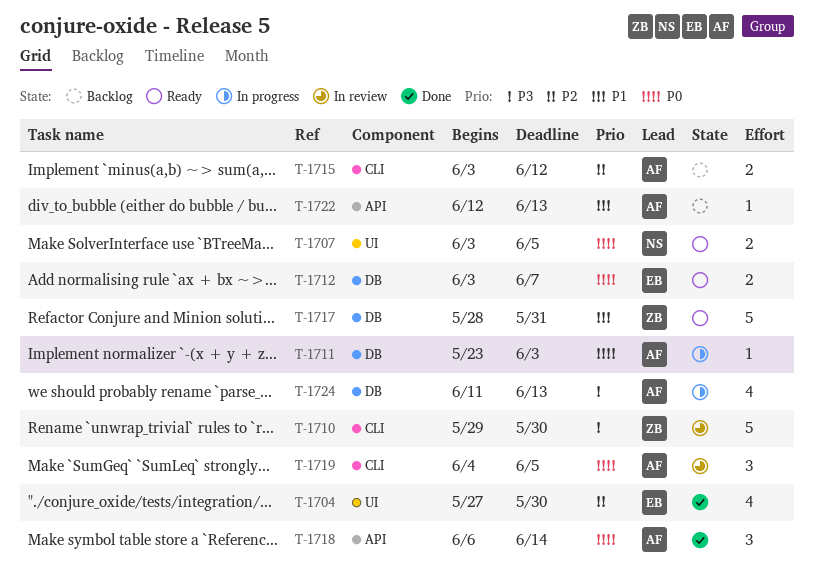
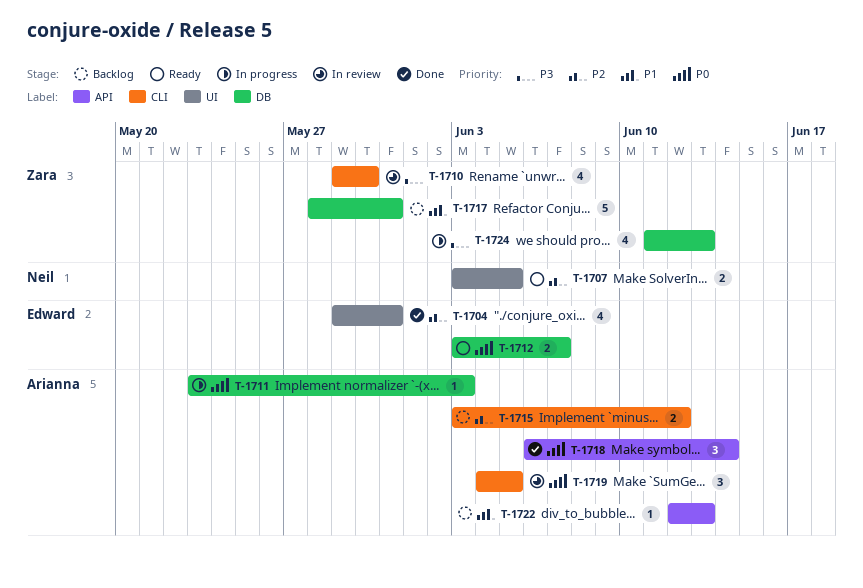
T-1704, start: May 27 -> May 29
T-1704, due: May 30 -> May 31
T-1707, priority: P0 -> P2
T-1710, estimate: 5 -> 4
T-1717, status: Ready -> Backlog
T-1724, owner: Arianna -> Zara

